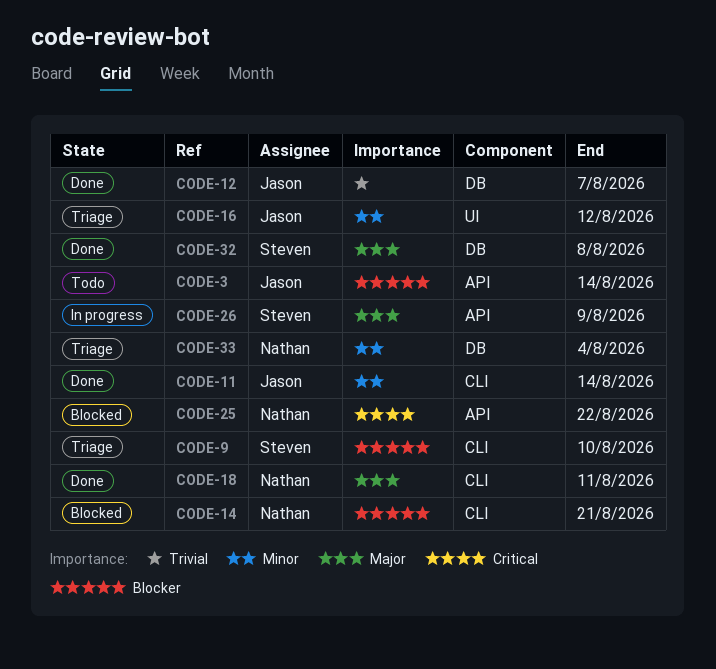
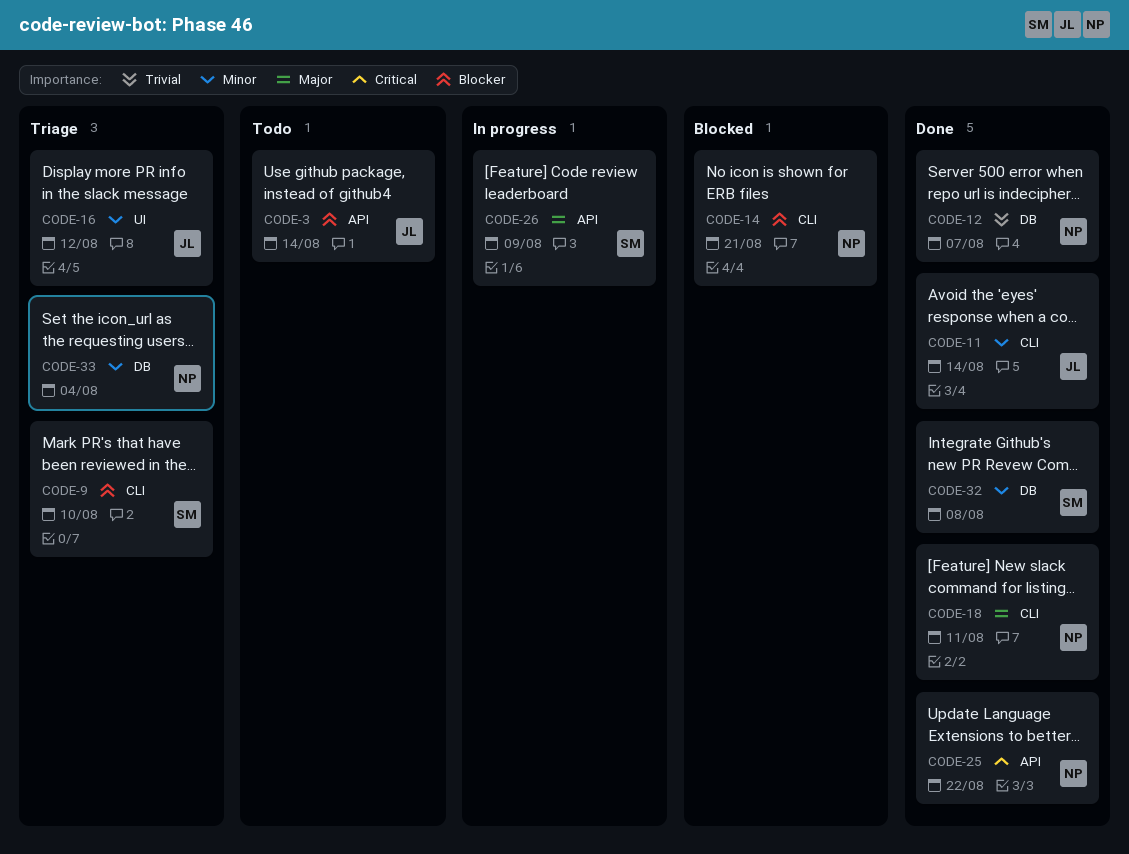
CODE-12, owner: Jason -> Nathan
CODE-25, status: Blocked -> Done
CODE-32, priority: Major -> Minor

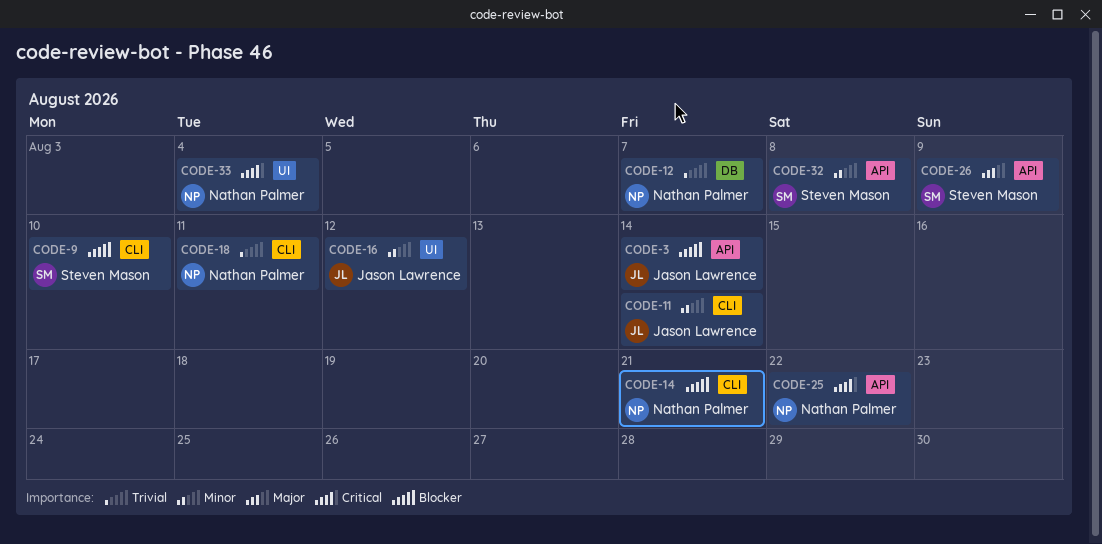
CODE-18, priority: Major -> Trivial
CODE-32, label: DB -> API
CODE-33, priority: Minor -> Critical
CODE-33, label: DB -> UI

